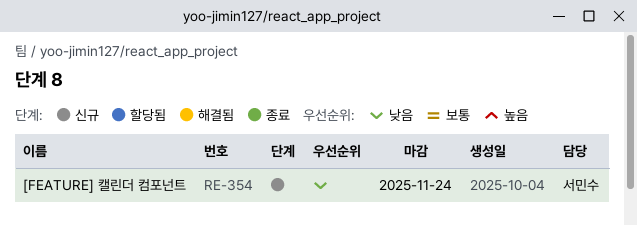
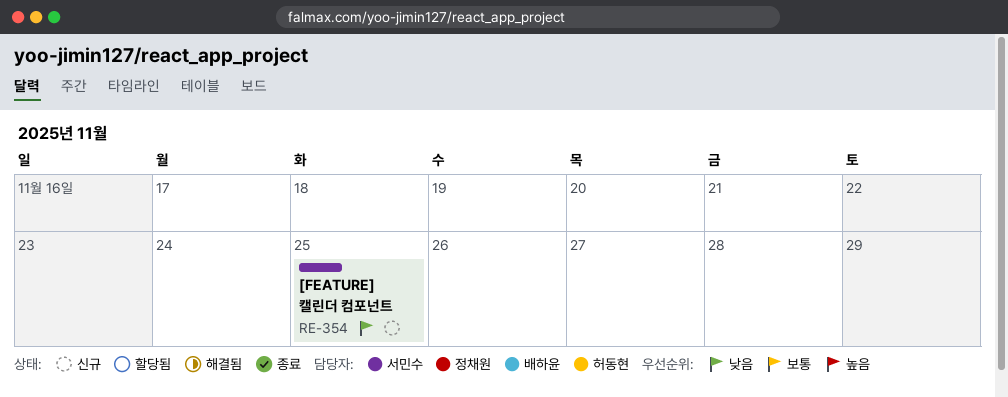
RE-354, due: Nov 24 -> Nov 25

